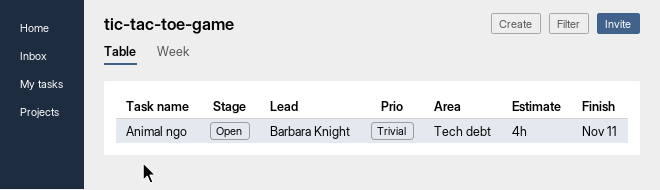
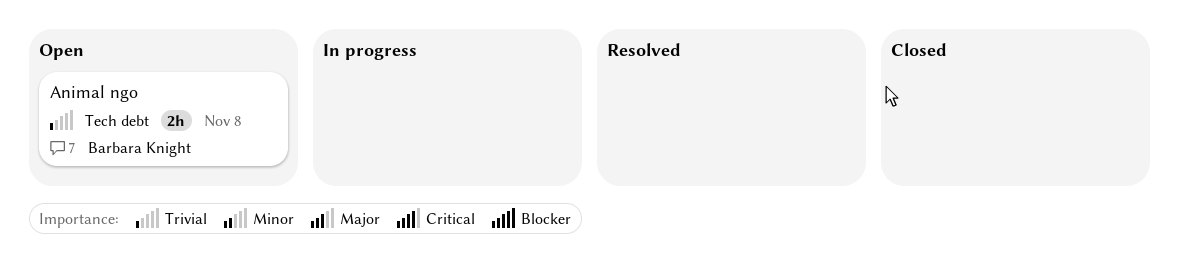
Animal ngo, estimate: 4h -> 2h
Animal ngo, due: Nov 11 -> Nov 8

